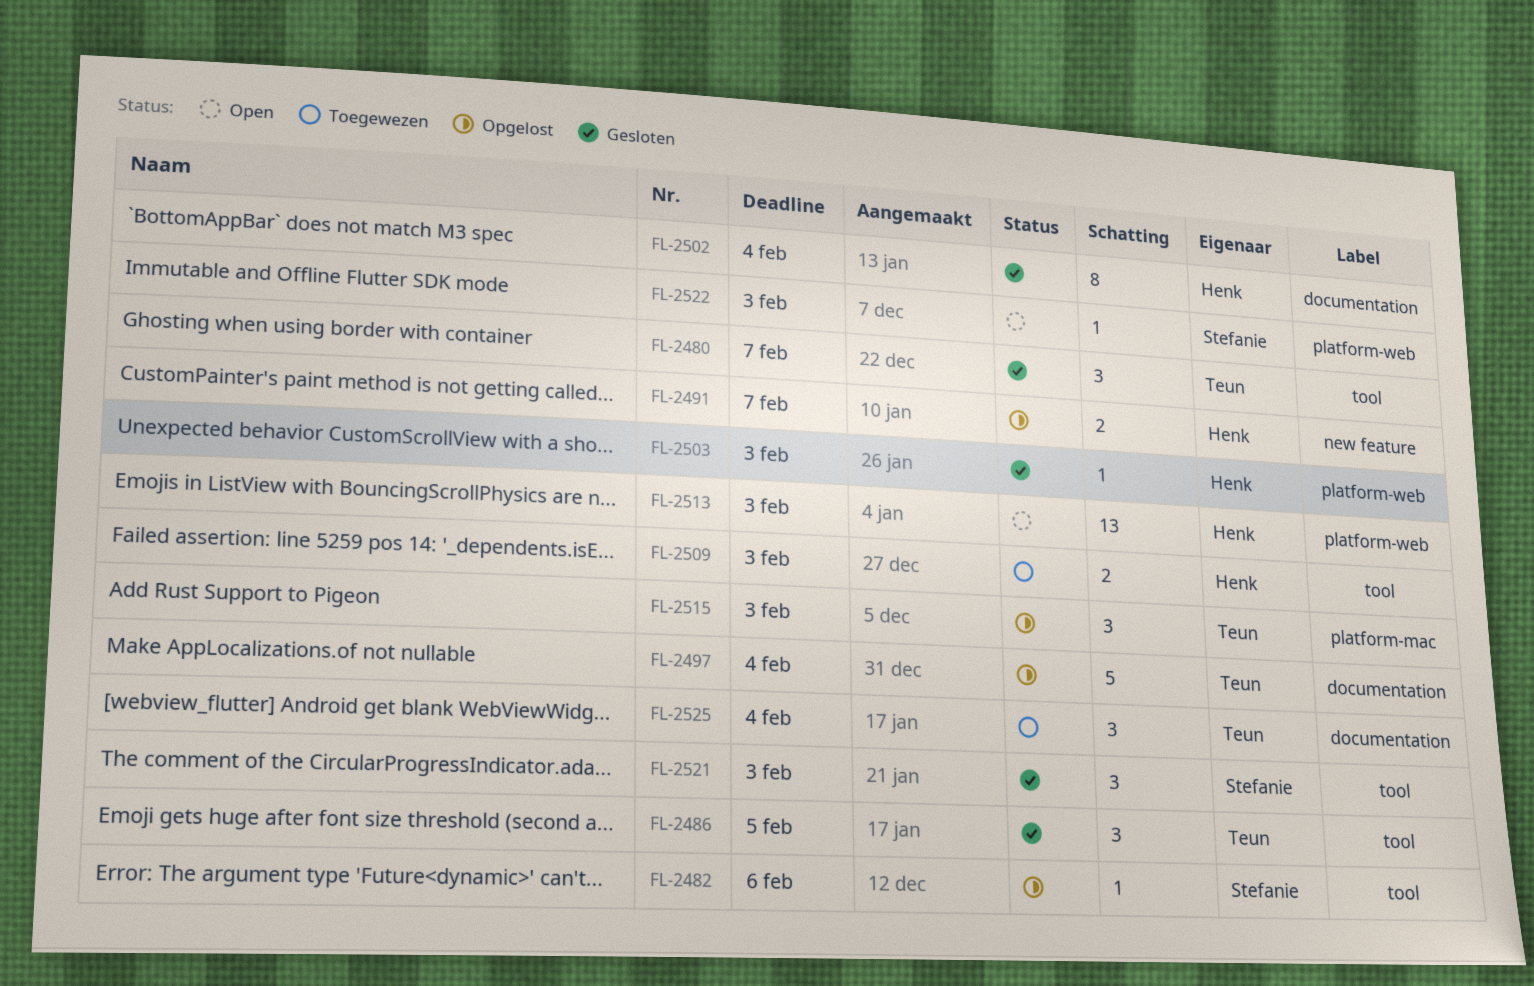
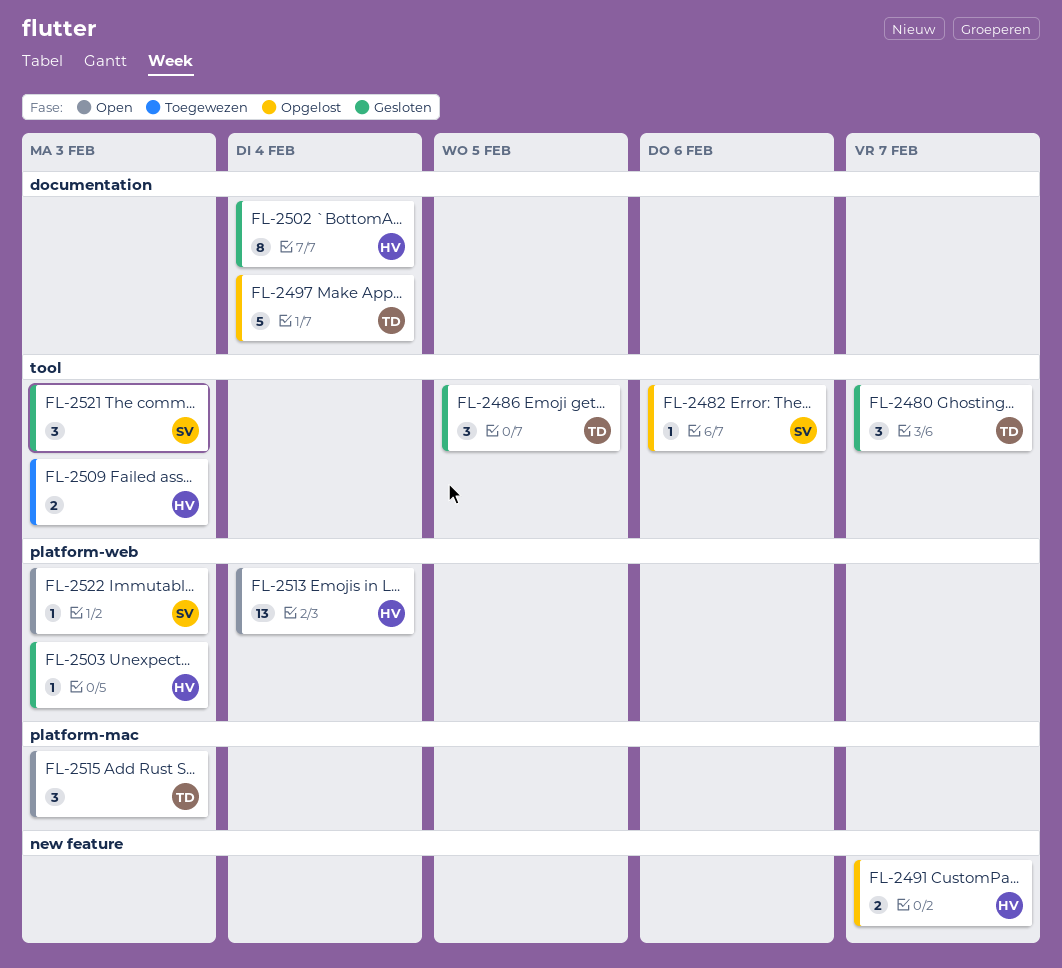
FL-2513, due: Feb 3 -> Feb 4
FL-2515, status: Opgelost -> Open
FL-2525: present -> none

